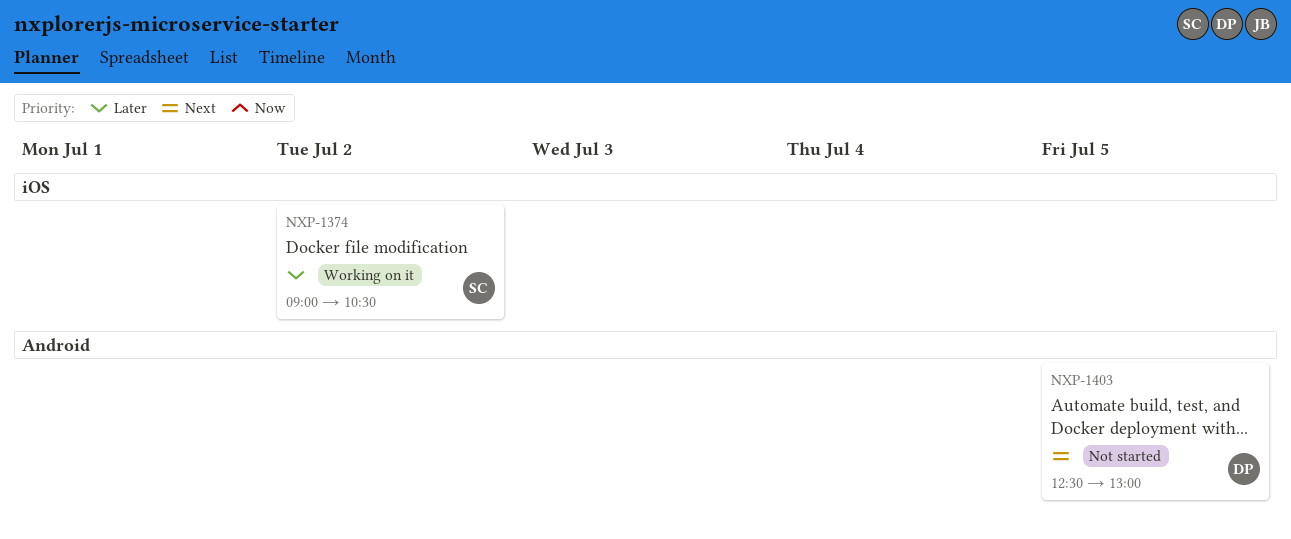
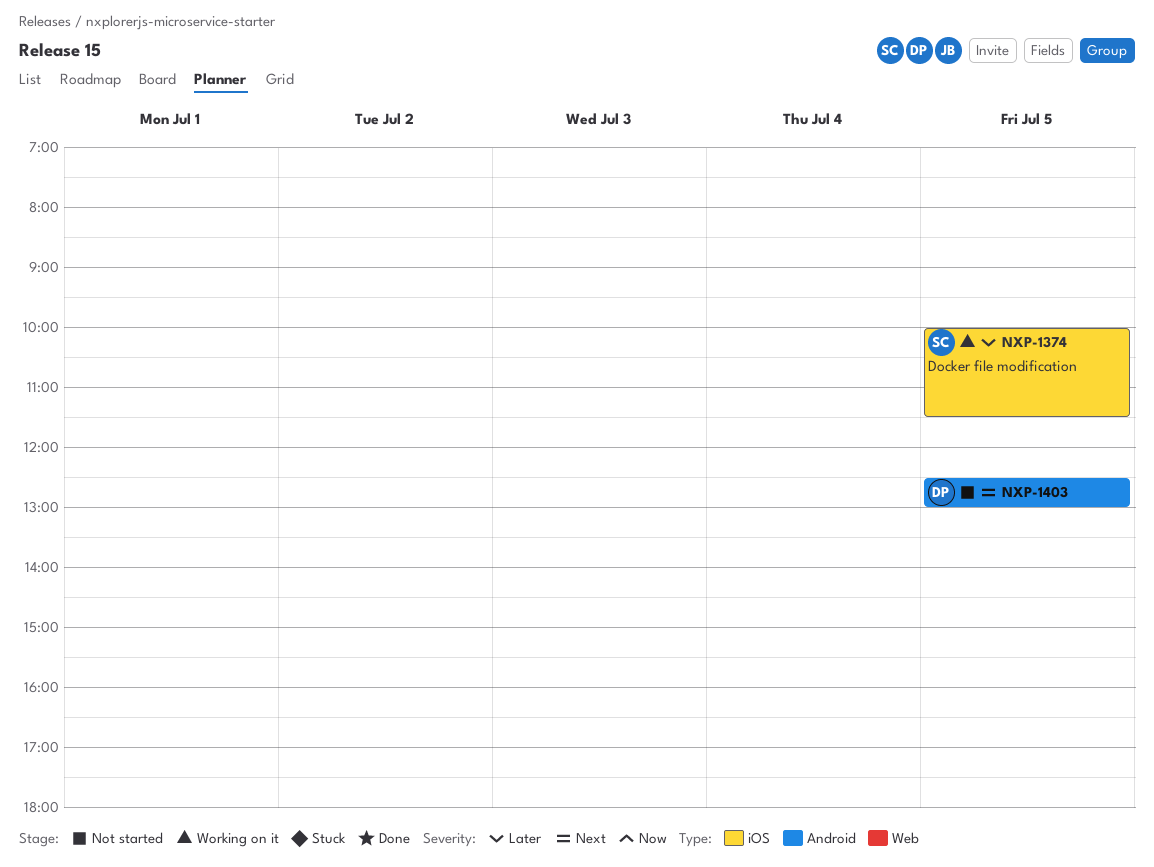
NXP-1374, day: Jul 2 -> Jul 5
NXP-1374, begins: 09:00 -> 10:00
NXP-1374, ends: 10:30 -> 11:30

